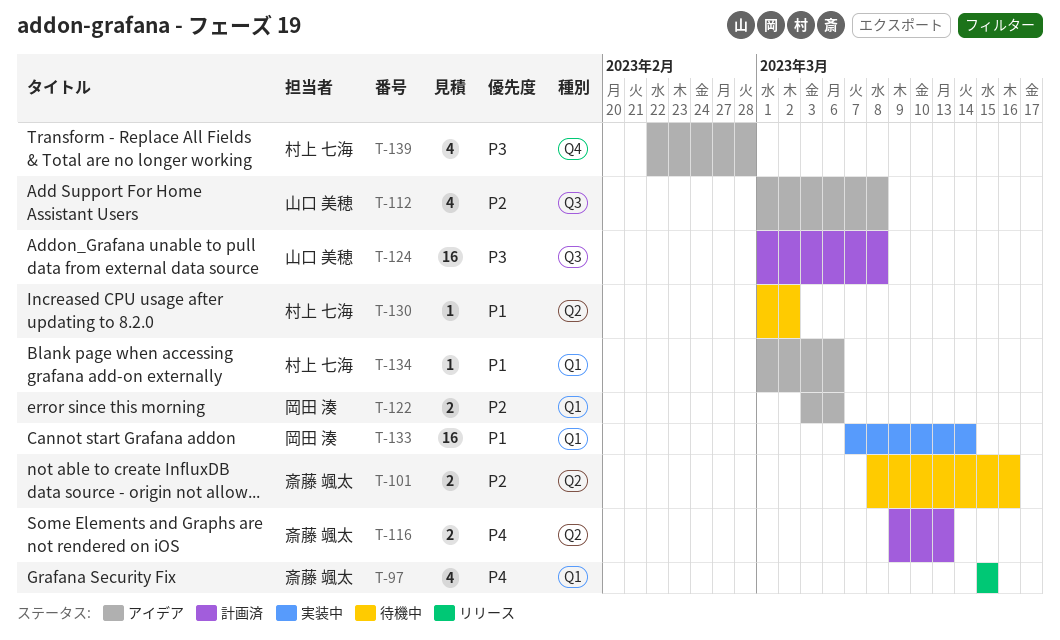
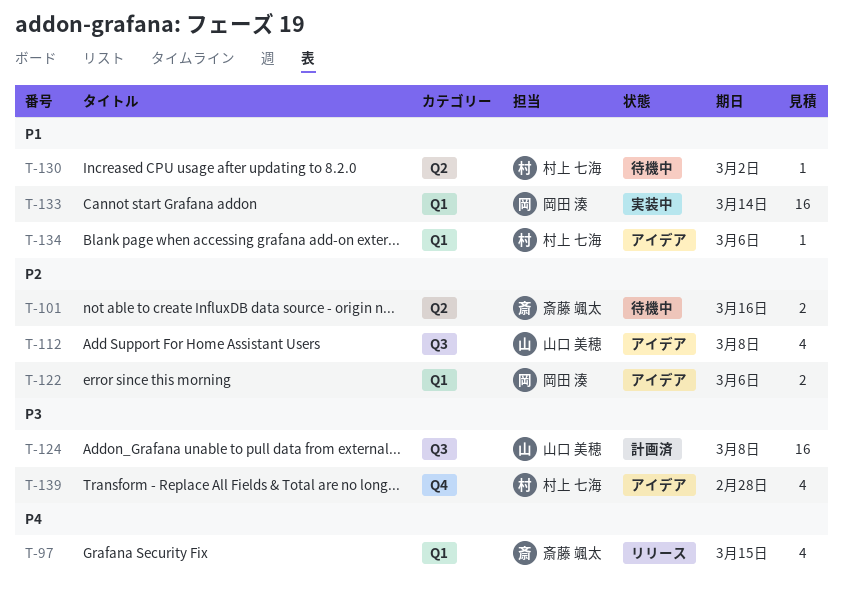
T-116: present -> none

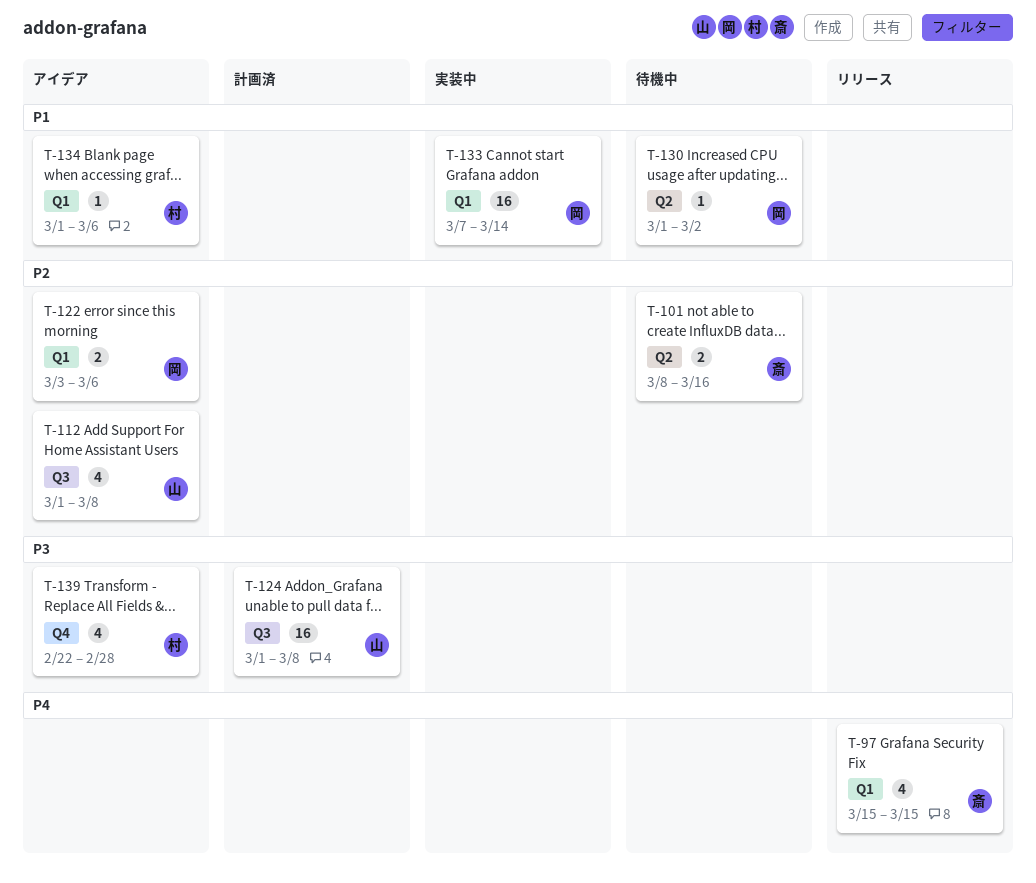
T-130, owner: 村上 七海 -> 岡田 湊

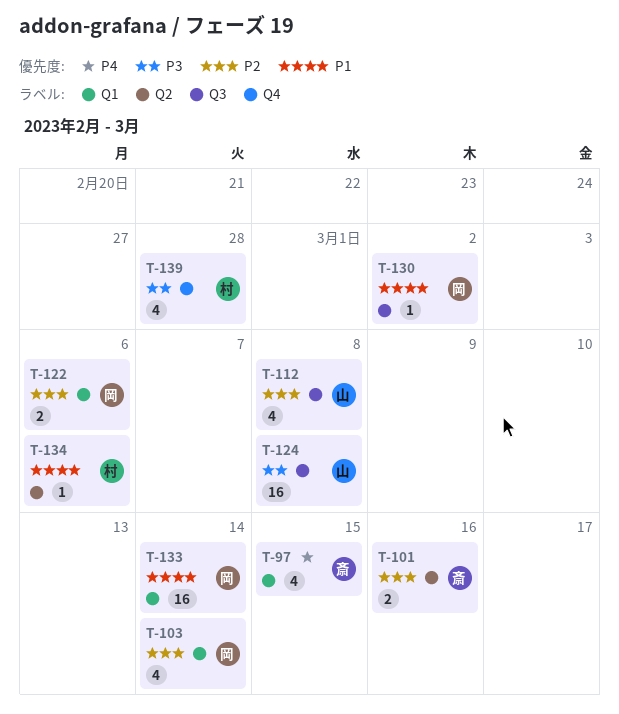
T-103: none -> present
T-130, label: Q2 -> Q3
T-134, label: Q1 -> Q2

